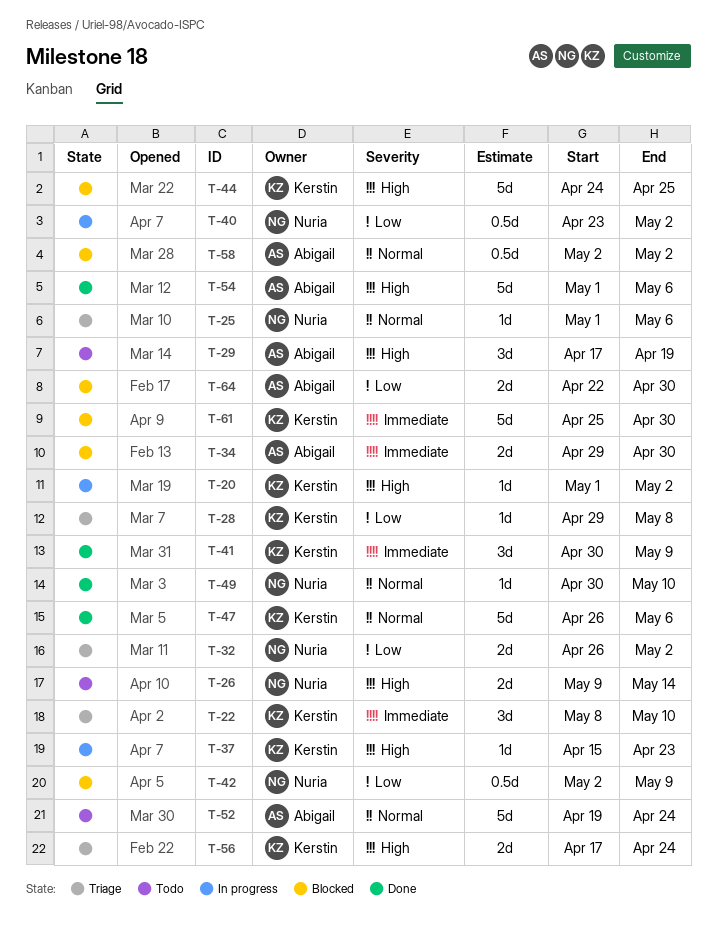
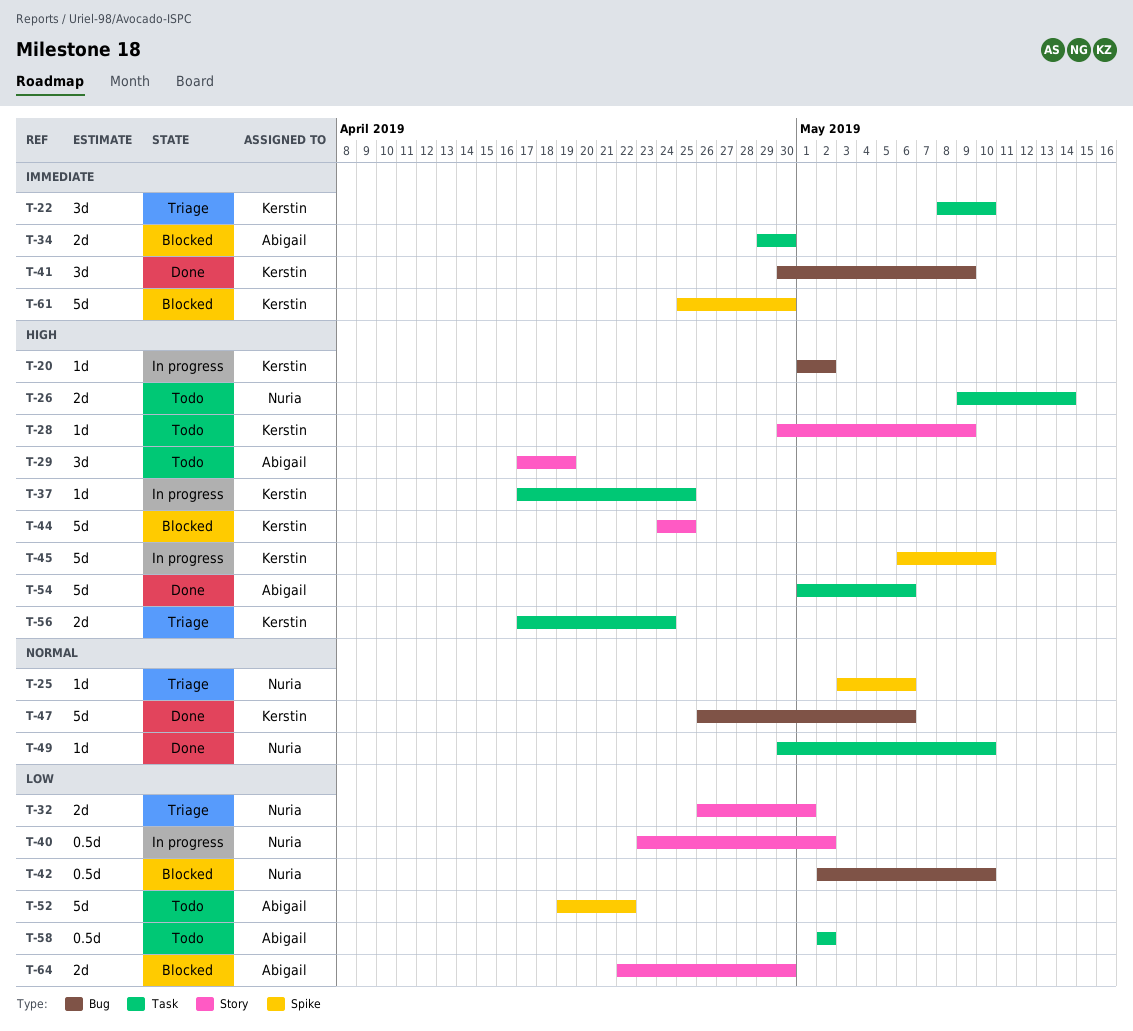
T-25, start: May 1 -> May 3
T-28, status: Triage -> Todo
T-28, priority: Low -> High
T-28, start: Apr 29 -> Apr 30
T-28, due: May 8 -> May 9
T-32, due: May 2 -> May 1
T-37, start: Apr 15 -> Apr 17
T-37, due: Apr 23 -> Apr 25
T-42, due: May 9 -> May 10
T-45: none -> present
T-52, priority: Normal -> Low
T-52, due: Apr 24 -> Apr 22
T-58, status: Blocked -> Todo
T-58, priority: Normal -> Low

